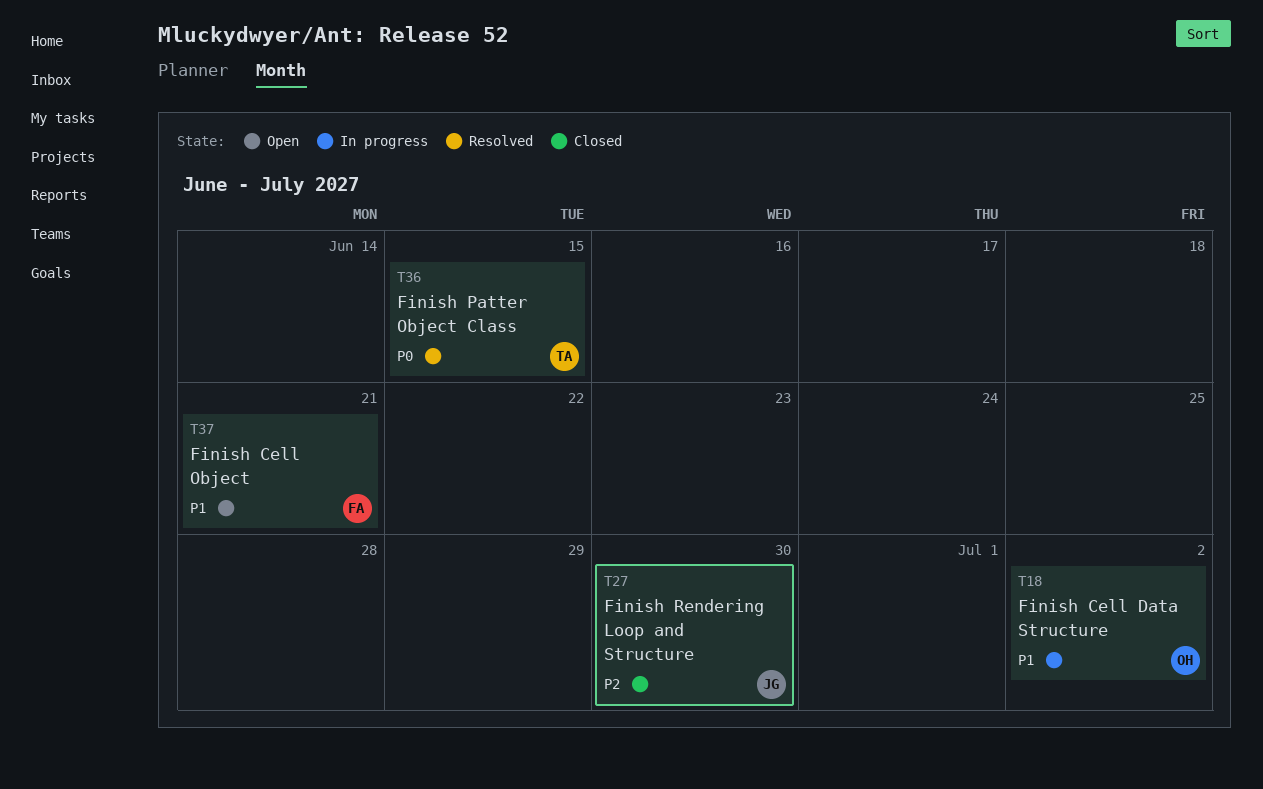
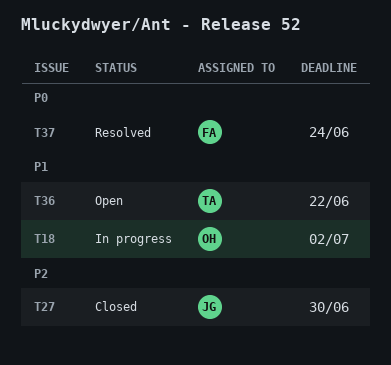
T36, status: Resolved -> Open
T36, priority: P0 -> P1
T36, due: Jun 15 -> Jun 22
T37, status: Open -> Resolved
T37, priority: P1 -> P0
T37, due: Jun 21 -> Jun 24

